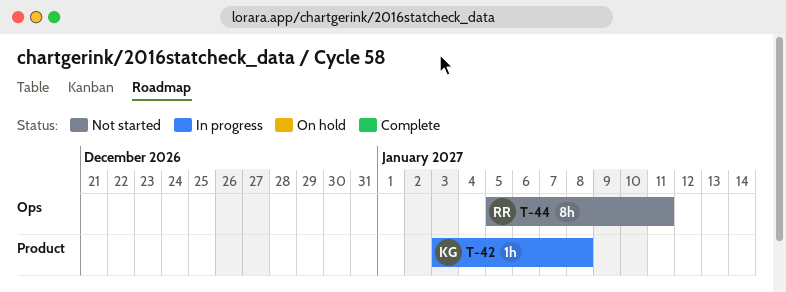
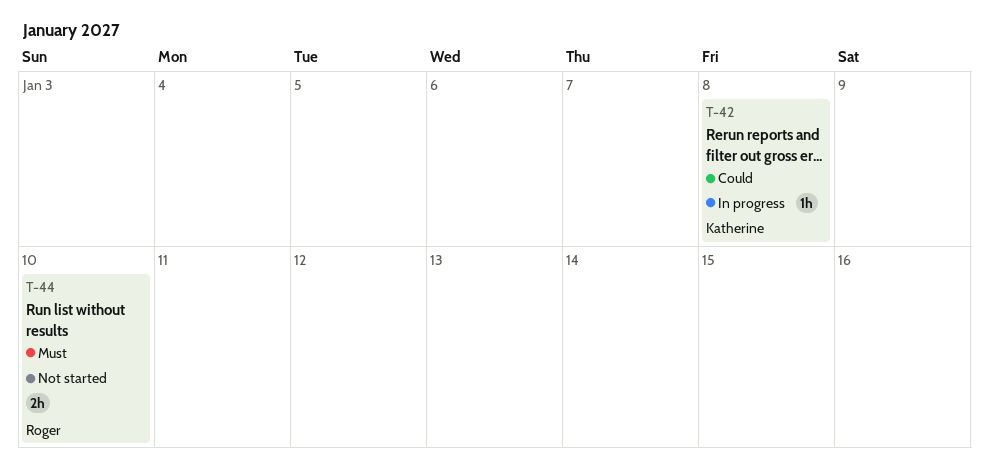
T-44, estimate: 8h -> 2h
T-44, due: Jan 11 -> Jan 10

